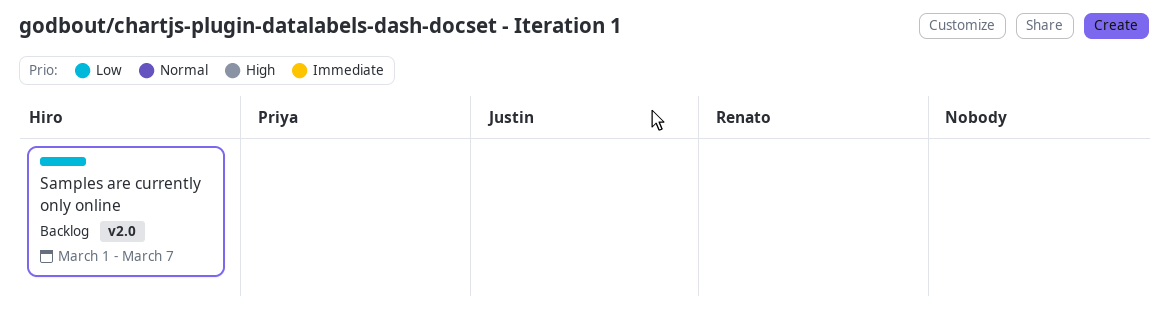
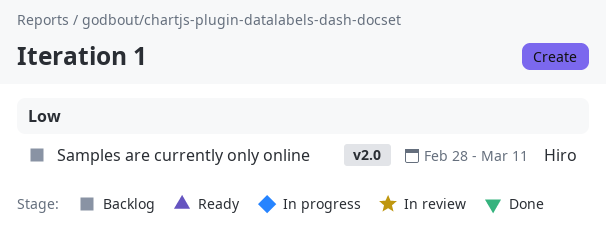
Samples are currently only online, start: Mar 1 -> Feb 28
Samples are currently only online, due: Mar 7 -> Mar 11

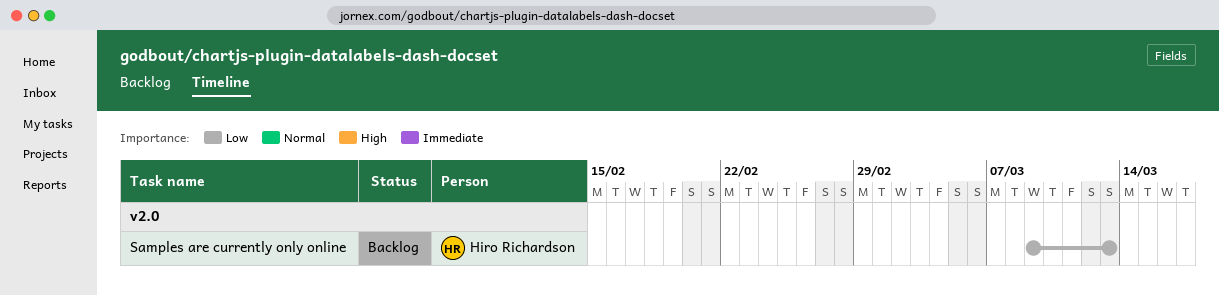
Samples are currently only online, start: Feb 28 -> Mar 9
Samples are currently only online, due: Mar 11 -> Mar 13

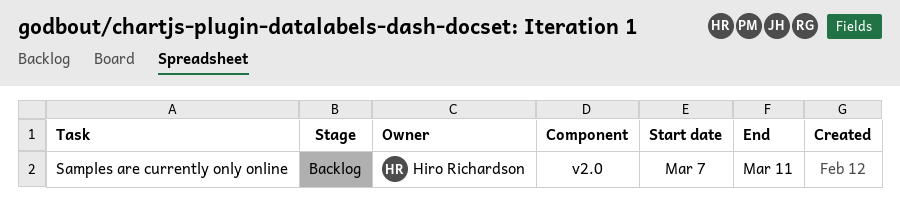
Samples are currently only online, start: Mar 9 -> Mar 7
Samples are currently only online, due: Mar 13 -> Mar 11

